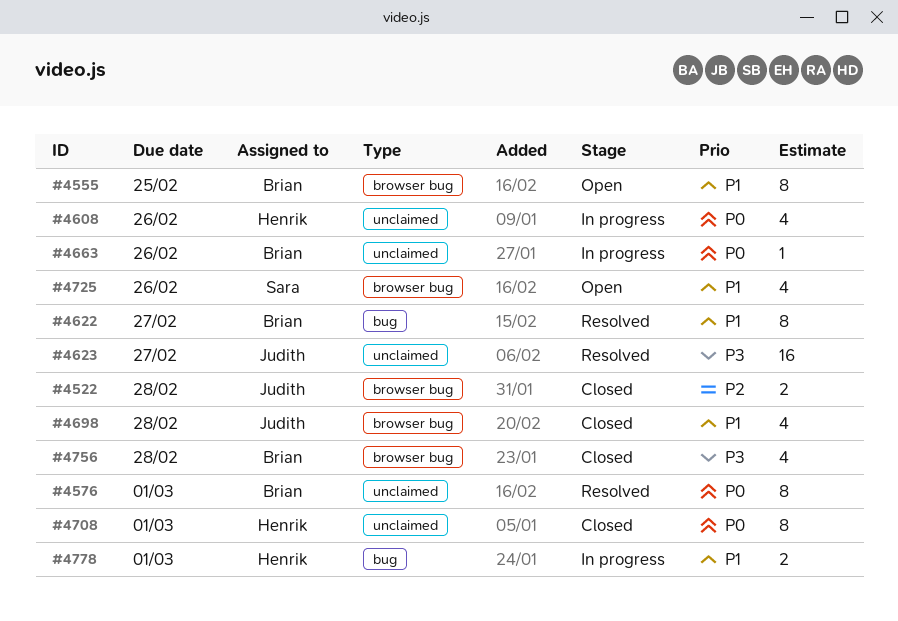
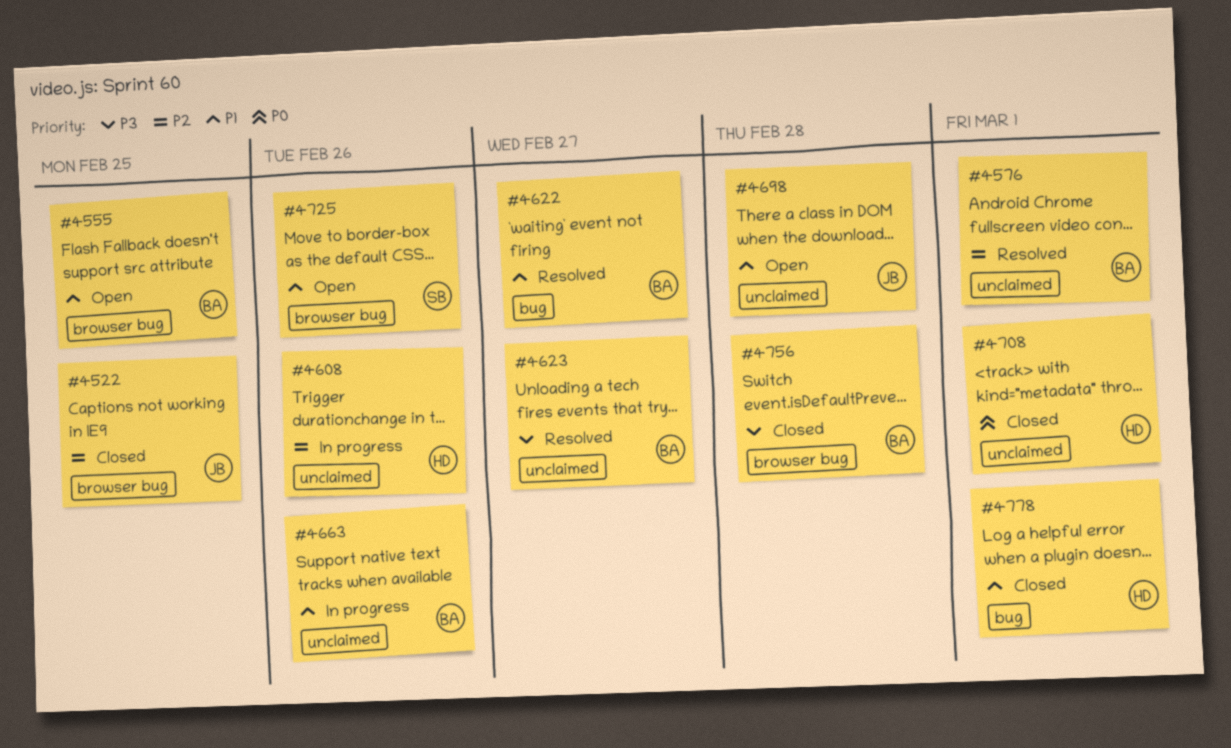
#4522, due: Feb 28 -> Feb 25
#4576, priority: P0 -> P2
#4608, priority: P0 -> P2
#4623, owner: Judith -> Brian
#4663, priority: P0 -> P1
#4698, status: Closed -> Open
#4698, label: browser bug -> unclaimed
#4778, status: In progress -> Closed

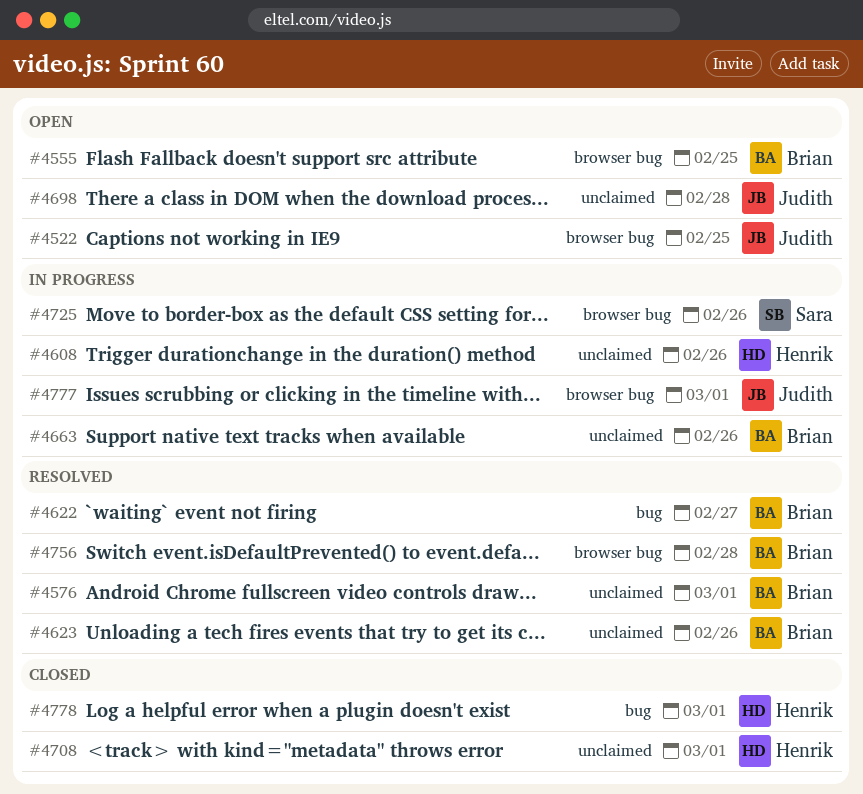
#4522, status: Closed -> Open
#4623, due: Feb 27 -> Feb 26
#4725, status: Open -> In progress
#4756, status: Closed -> Resolved
#4777: none -> present

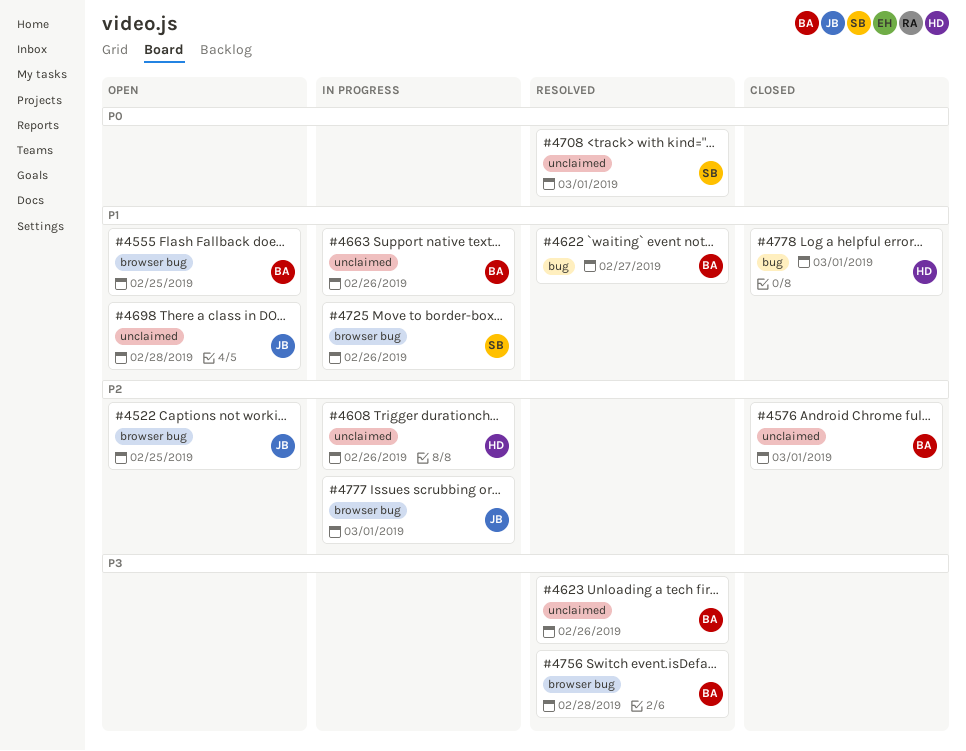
#4576, status: Resolved -> Closed
#4708, status: Closed -> Resolved
#4708, owner: Henrik -> Sara

